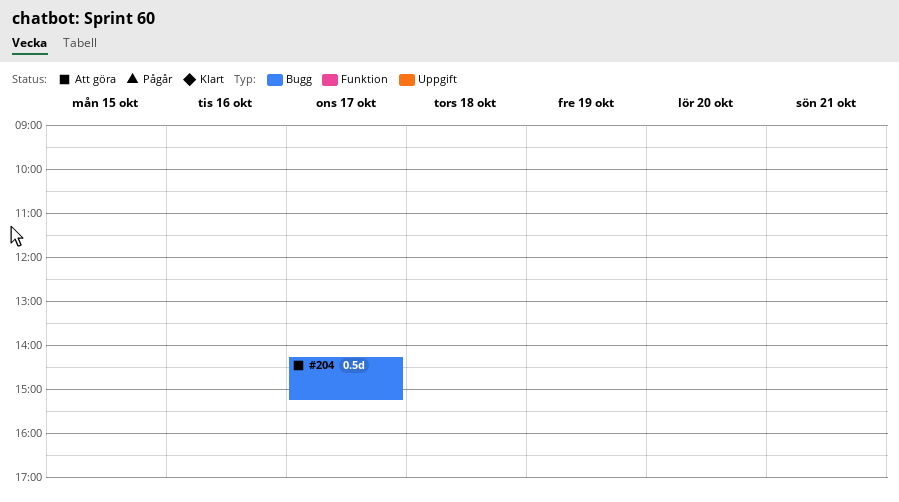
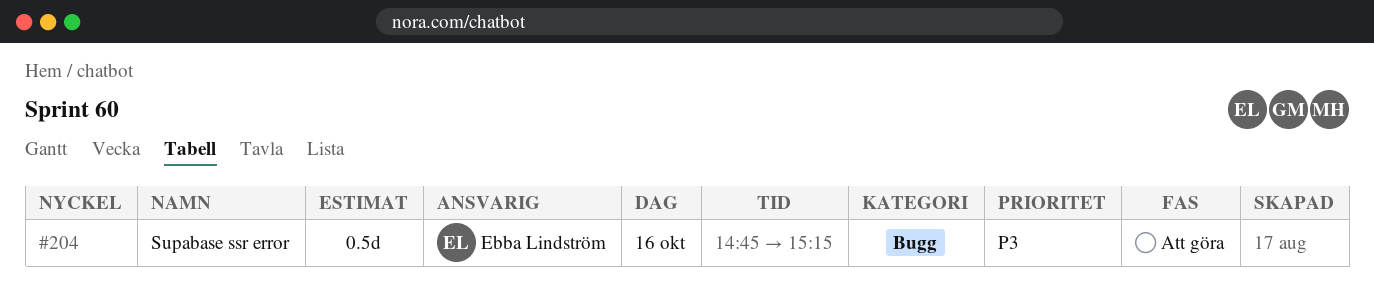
#204, day: Oct 17 -> Oct 16
#204, begins: 14:15 -> 14:45

